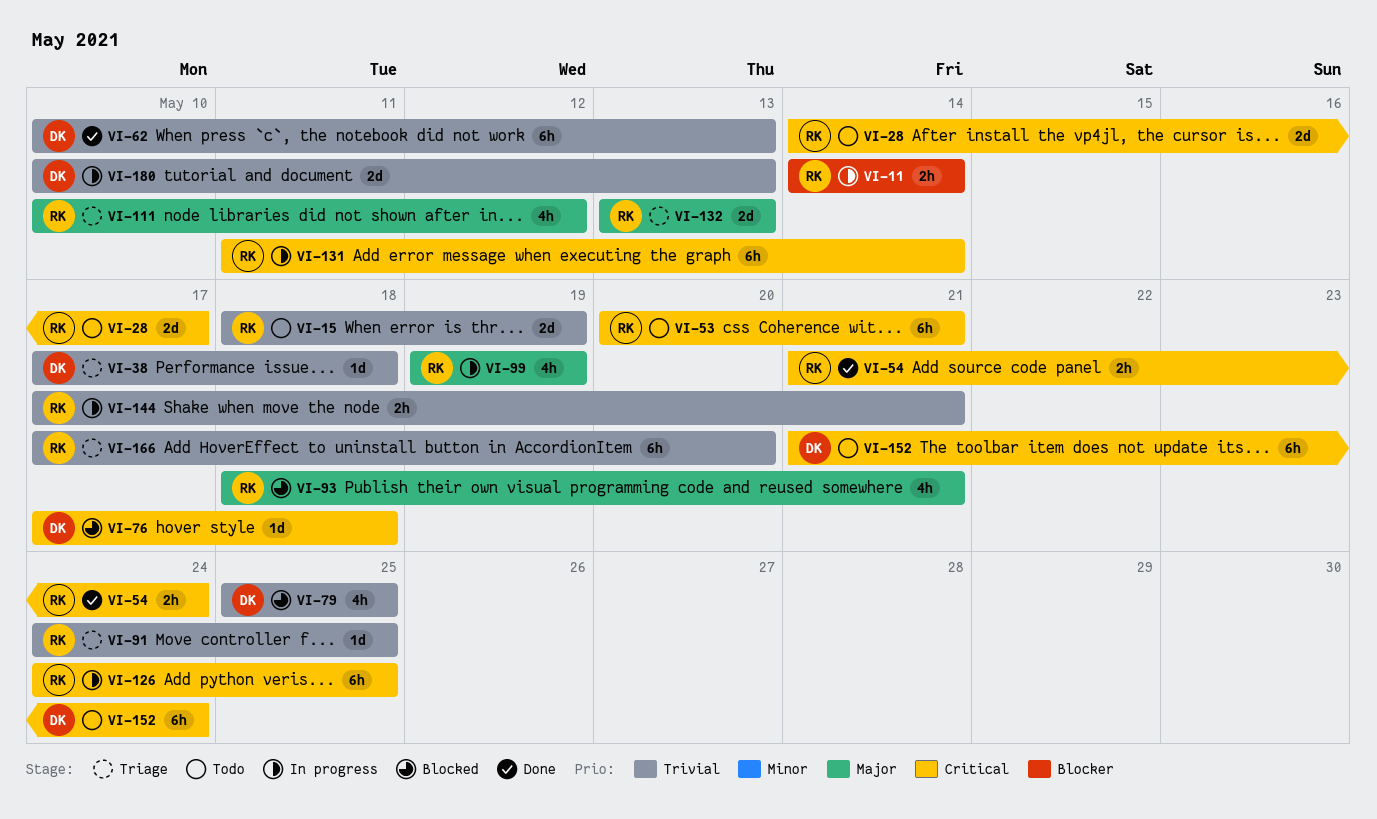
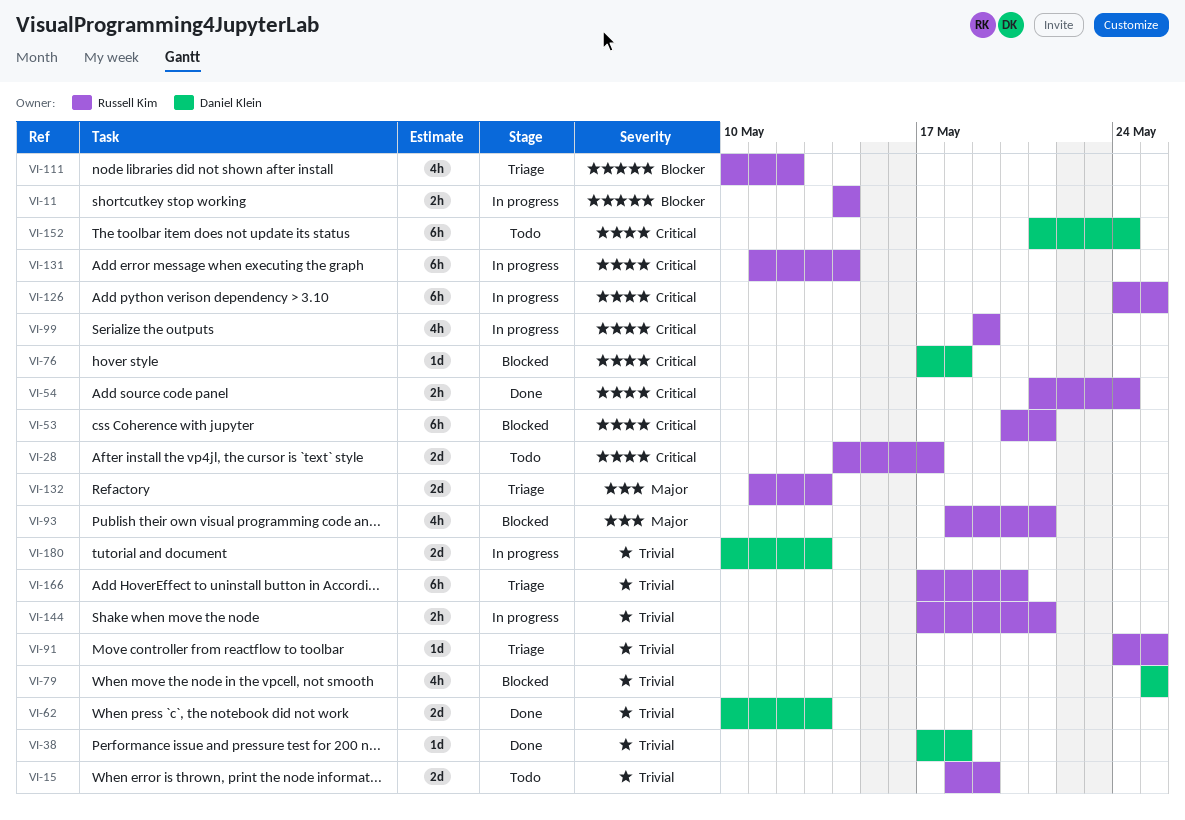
VI-38, status: Triage -> Done
VI-53, status: Todo -> Blocked
VI-62, estimate: 6h -> 2d
VI-99, priority: Major -> Critical
VI-111, priority: Major -> Blocker
VI-132, start: May 13 -> May 11

